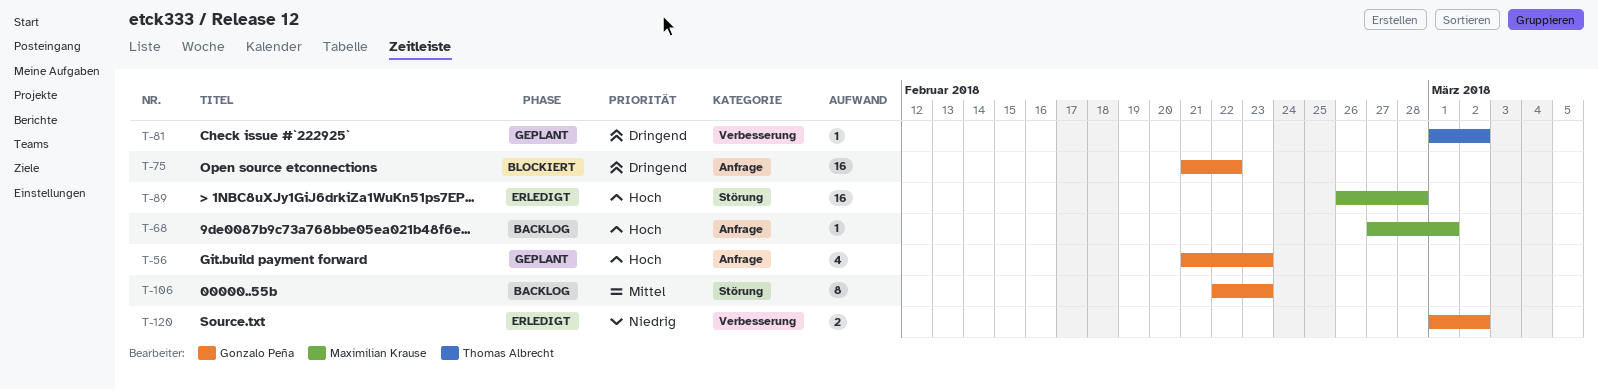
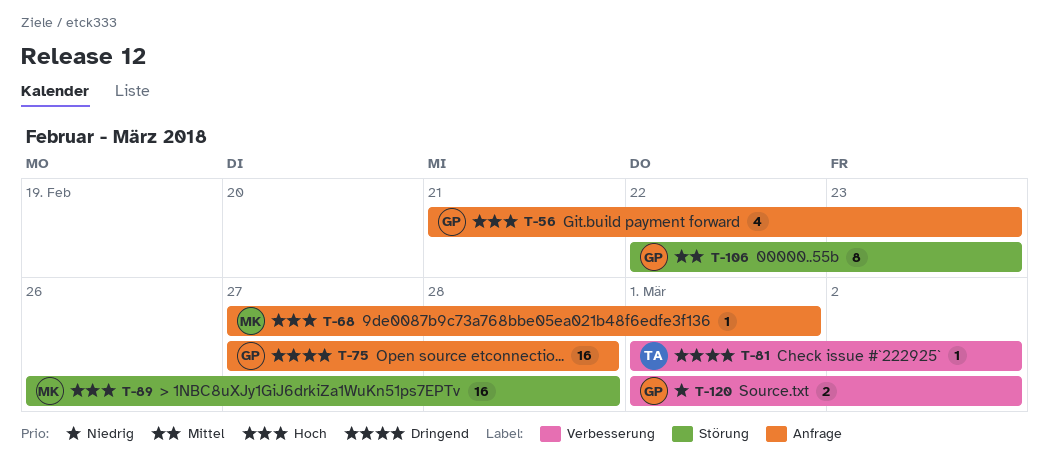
T-75, start: Feb 21 -> Feb 27
T-75, due: Feb 22 -> Feb 28

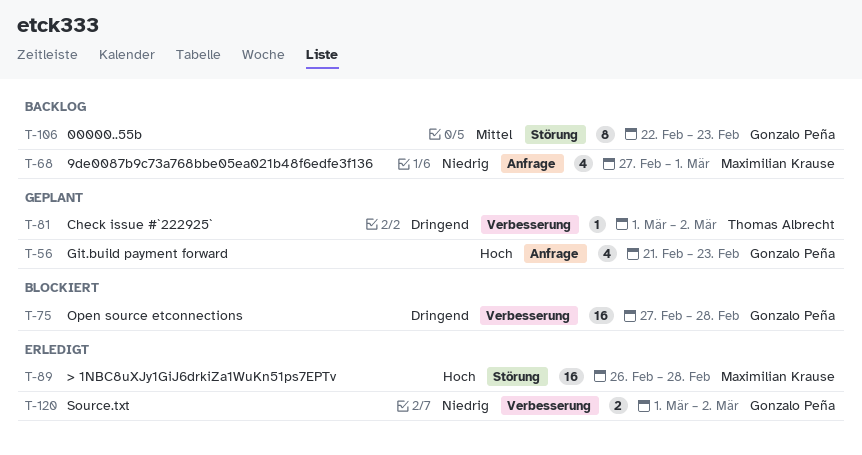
T-68, priority: Hoch -> Niedrig
T-68, estimate: 1 -> 4
T-75, label: Anfrage -> Verbesserung

